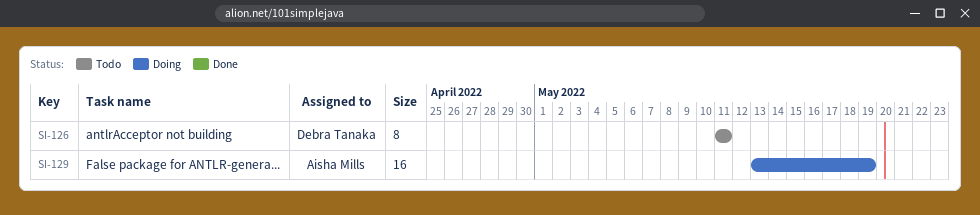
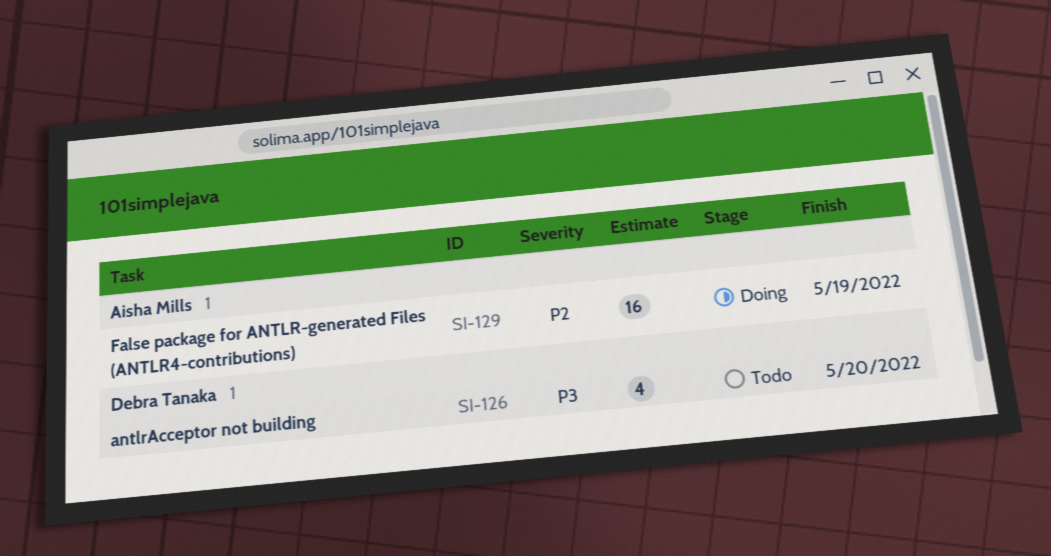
SI-126, estimate: 8 -> 4
SI-126, due: May 11 -> May 20

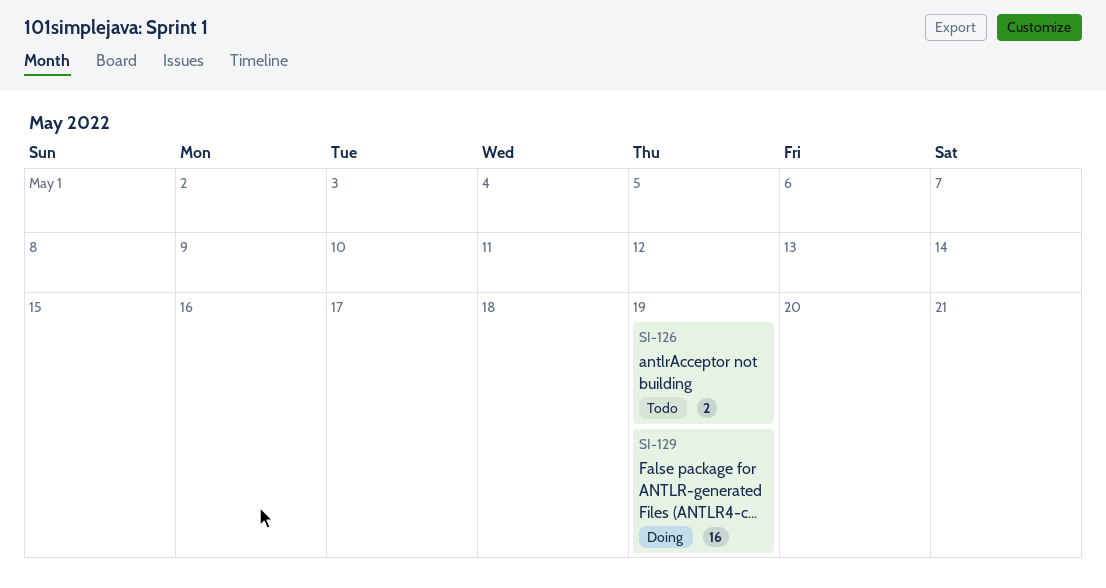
SI-126, estimate: 4 -> 2
SI-126, due: May 20 -> May 19

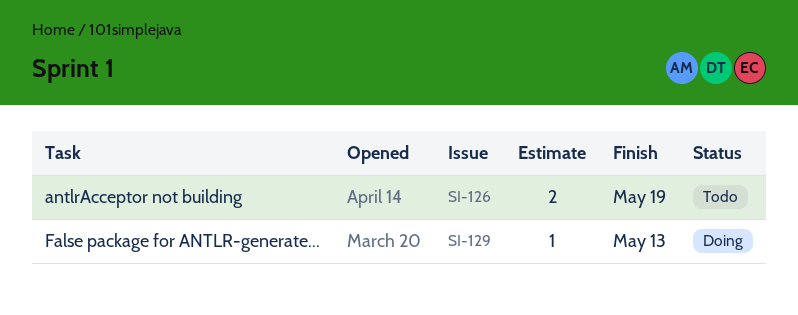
SI-129, estimate: 16 -> 1
SI-129, due: May 19 -> May 13

